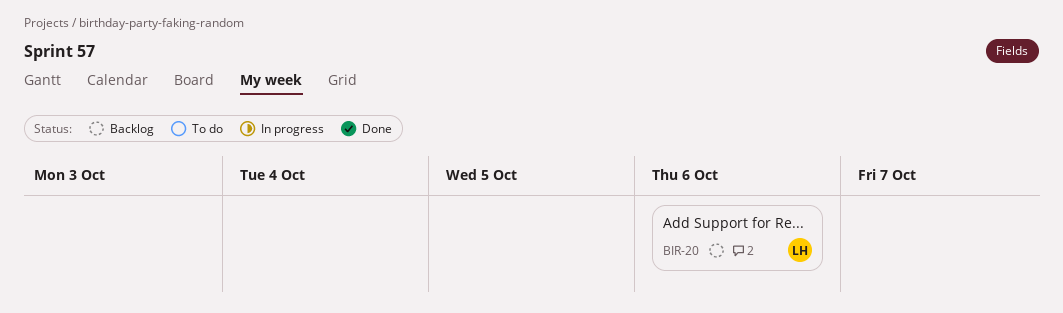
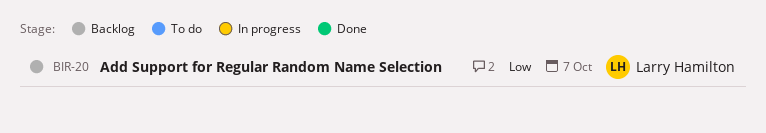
BIR-20, due: Oct 6 -> Oct 7

